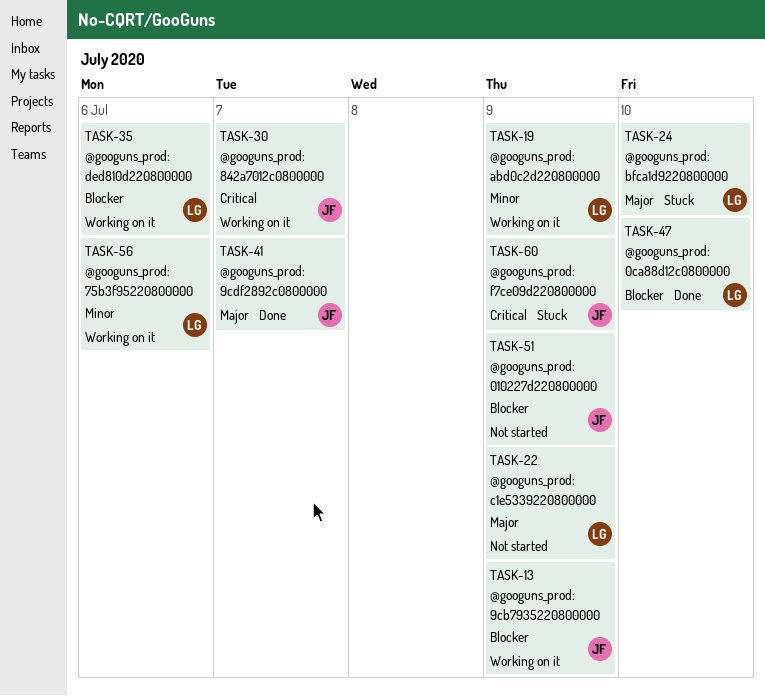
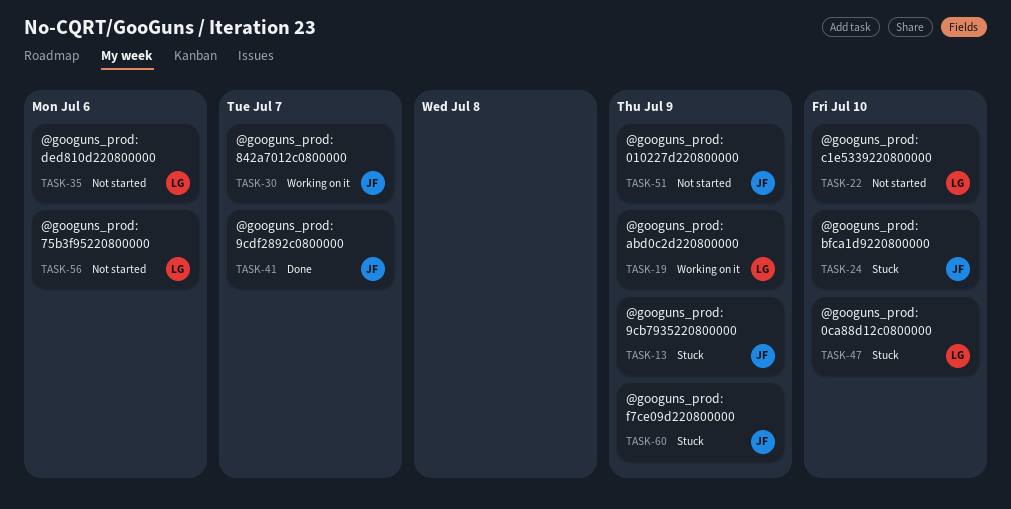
TASK-13, status: Working on it -> Stuck
TASK-22, due: Jul 9 -> Jul 10
TASK-24, owner: LG -> JF
TASK-35, status: Working on it -> Not started
TASK-47, status: Done -> Stuck
TASK-56, status: Working on it -> Not started

